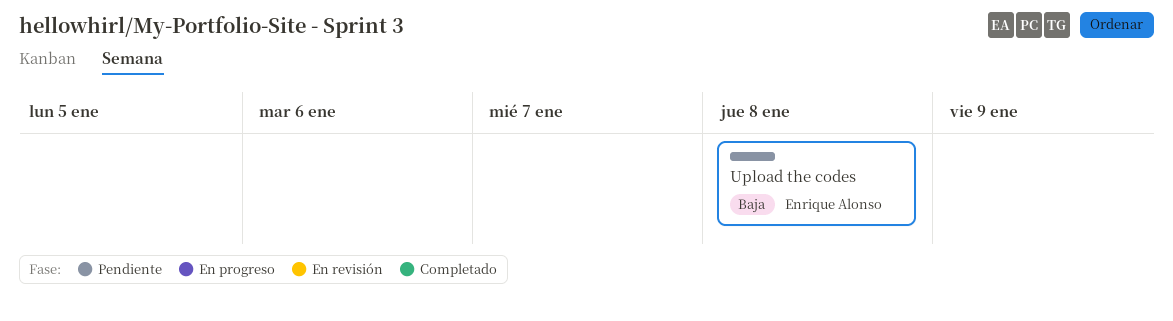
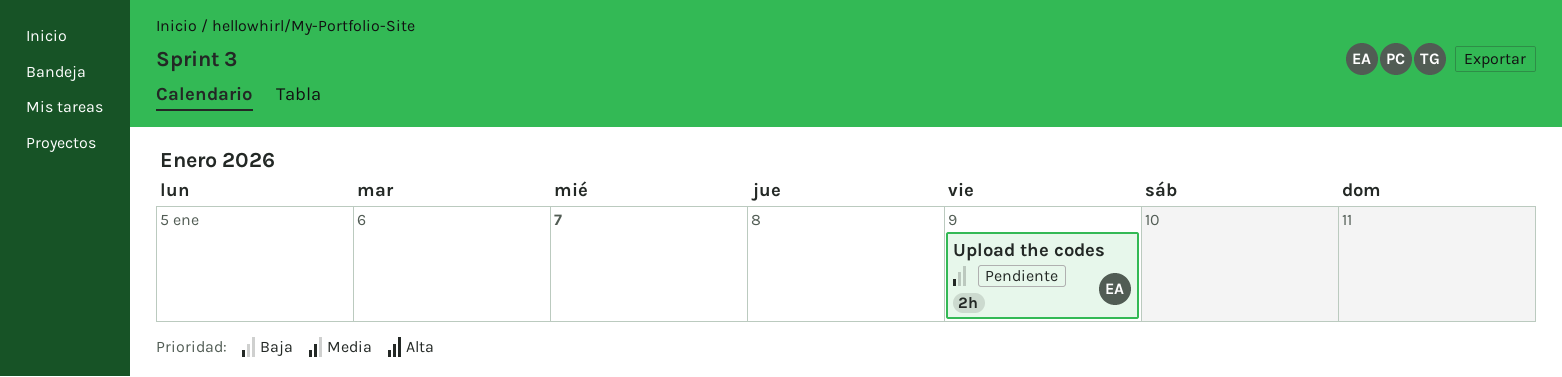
Upload the codes, due: Jan 8 -> Jan 9

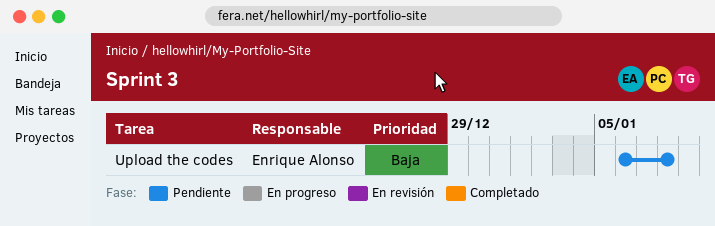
Upload the codes, due: Jan 9 -> Jan 8

